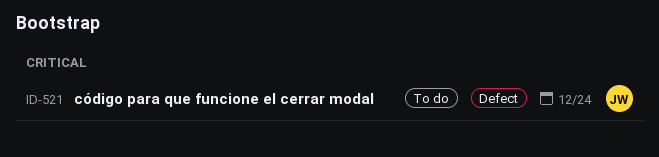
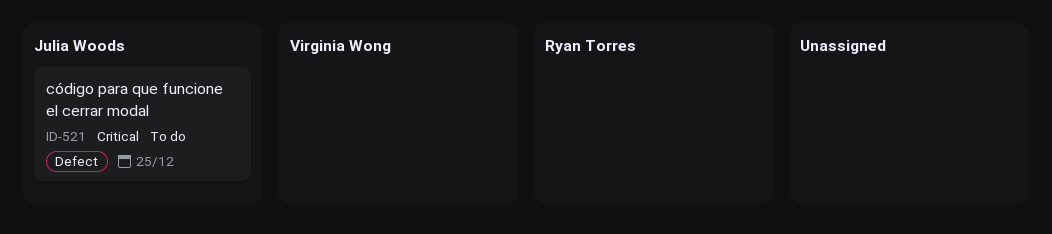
ID-521, due: Dec 24 -> Dec 25

